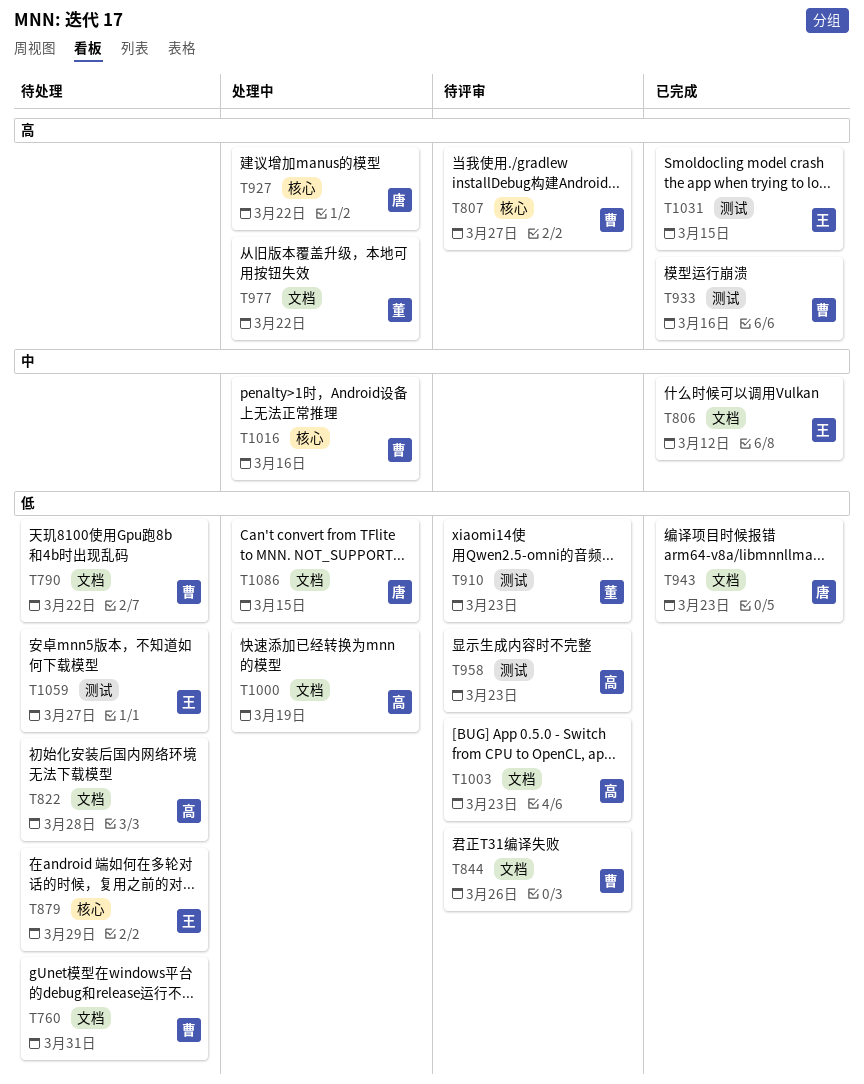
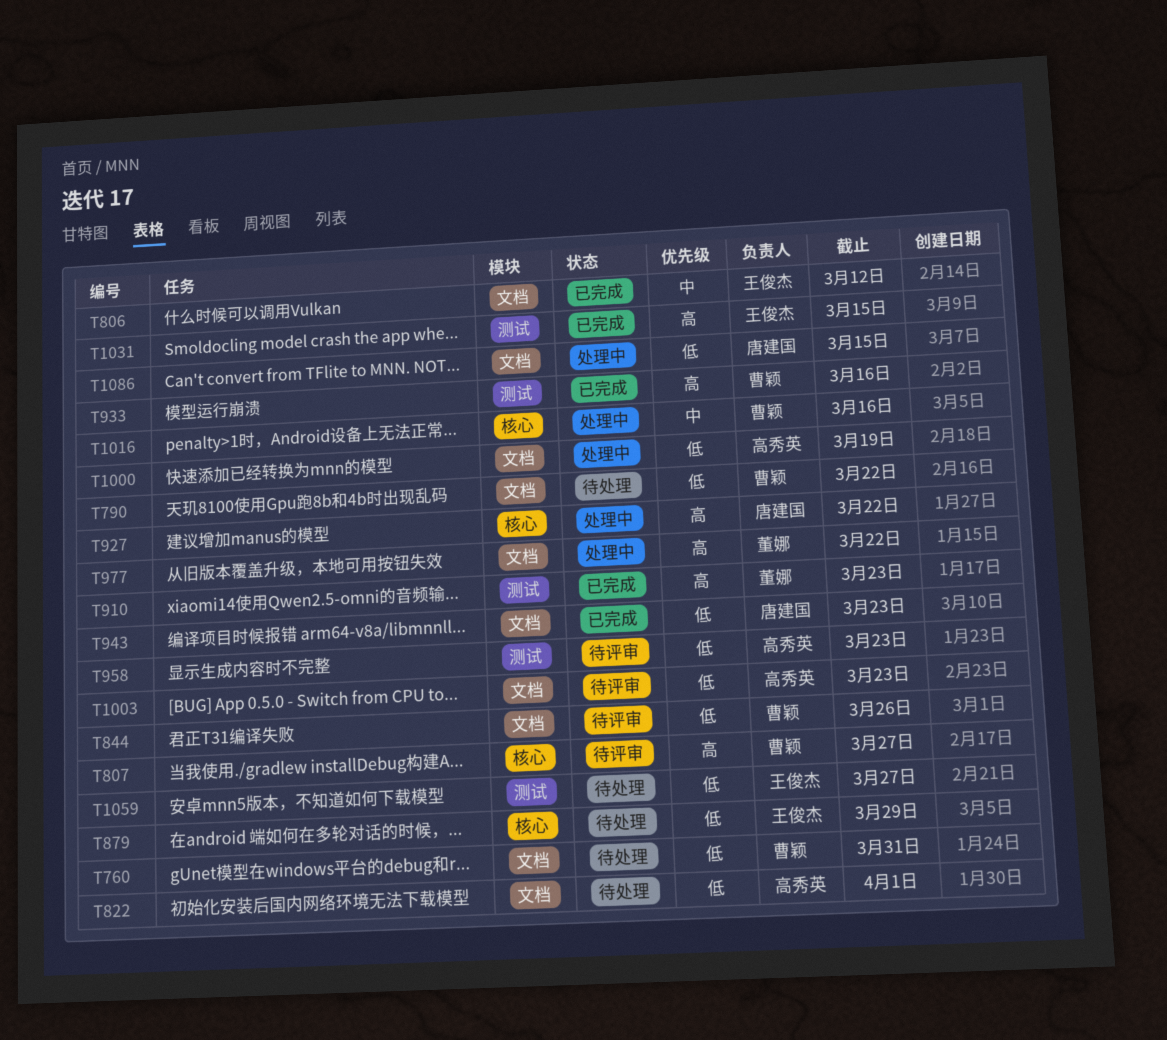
T822, due: Mar 28 -> Apr 1
T910, status: 待评审 -> 已完成
T910, priority: 低 -> 高

